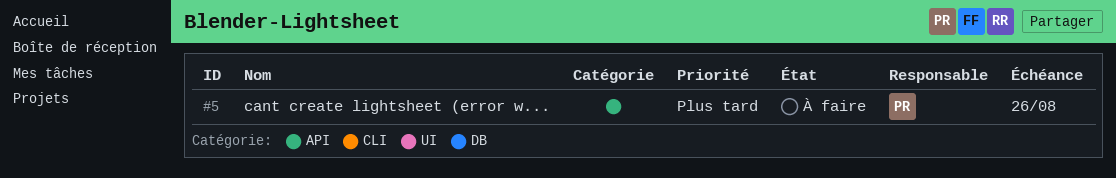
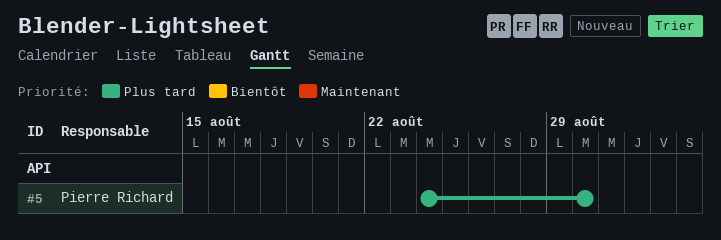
#5, due: Aug 26 -> Aug 30

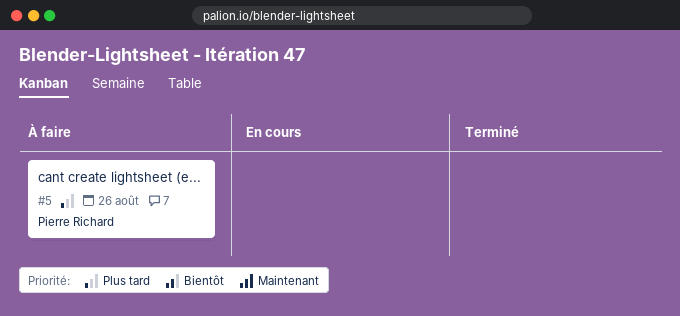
#5, due: Aug 30 -> Aug 26

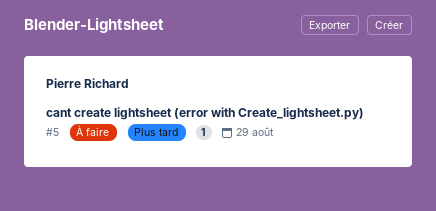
#5, due: Aug 26 -> Aug 29

